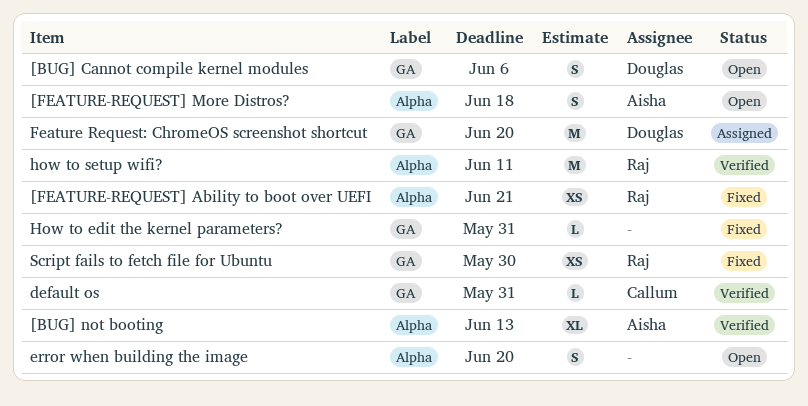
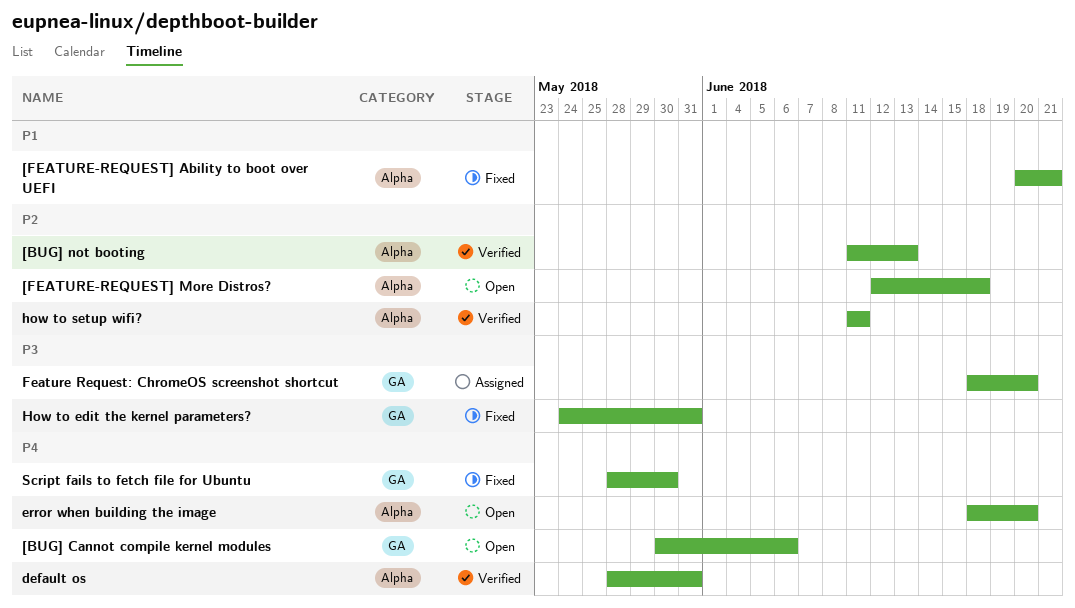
default os, label: GA -> Alpha

